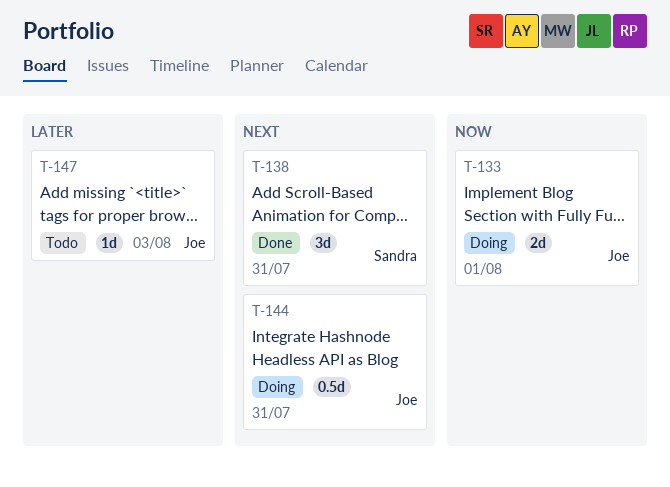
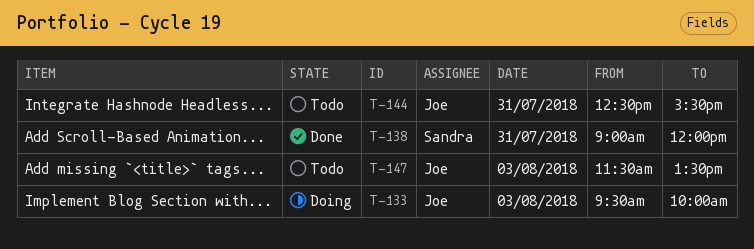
T-133, day: Aug 1 -> Aug 3
T-144, status: Doing -> Todo

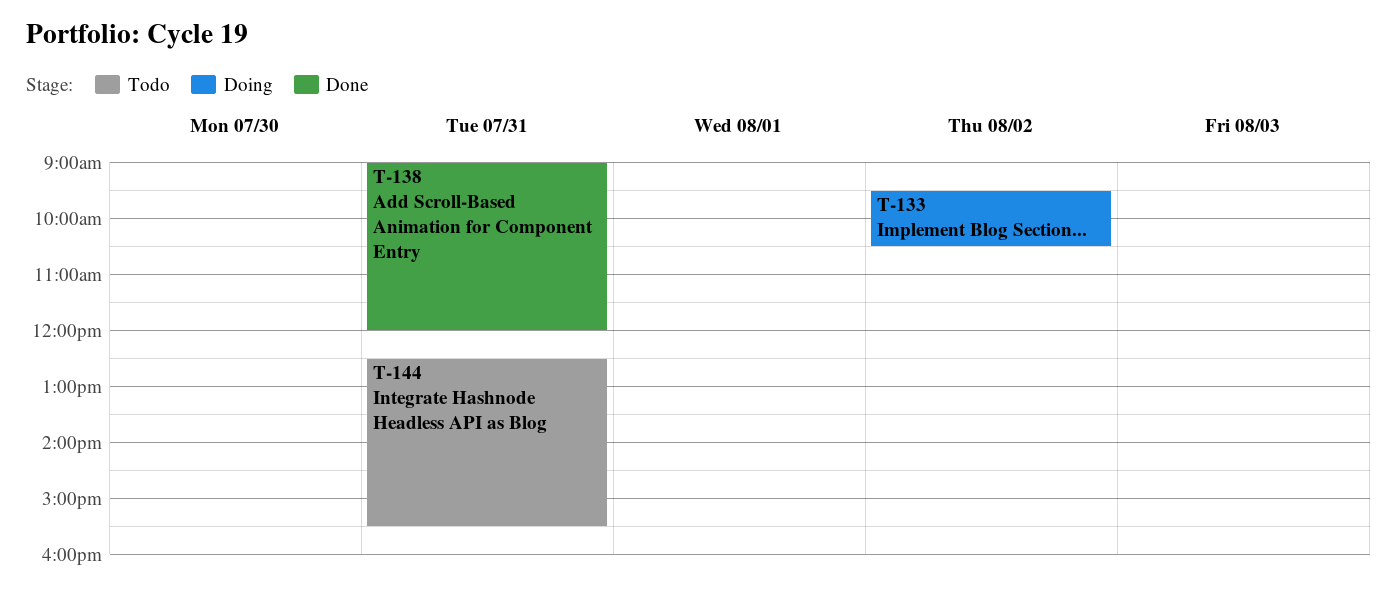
T-133, day: Aug 3 -> Aug 2
T-133, ends: 10:00 -> 10:30
T-147: present -> none

